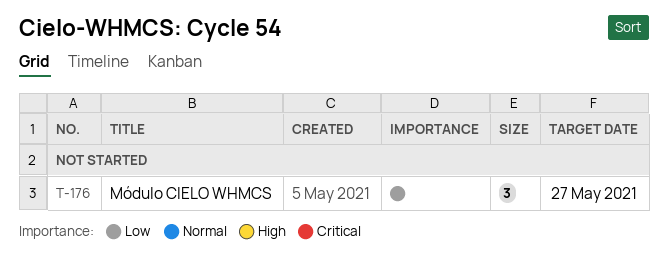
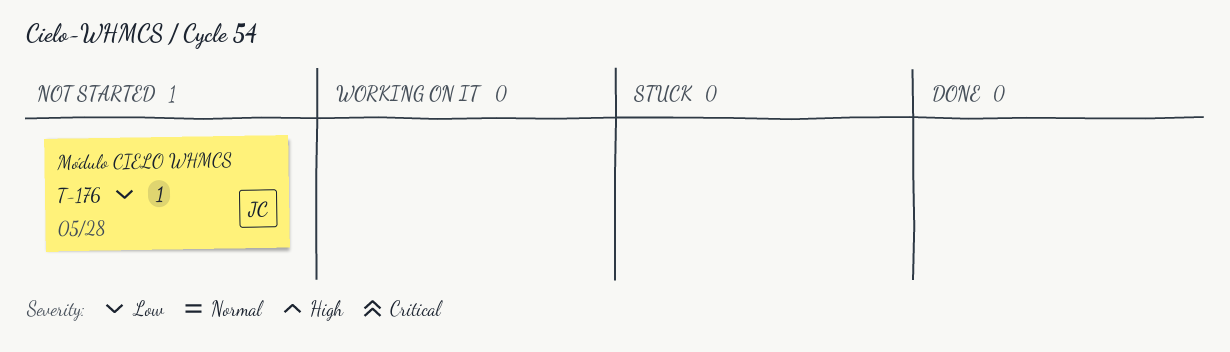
T-176, estimate: 3 -> 1
T-176, due: May 27 -> May 28

